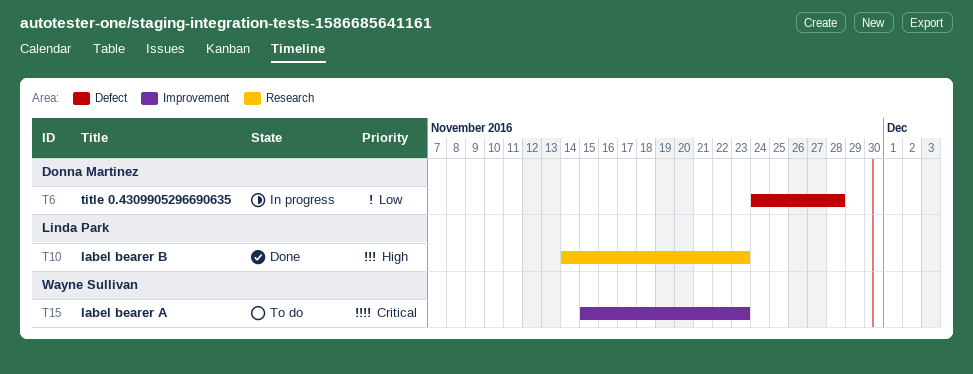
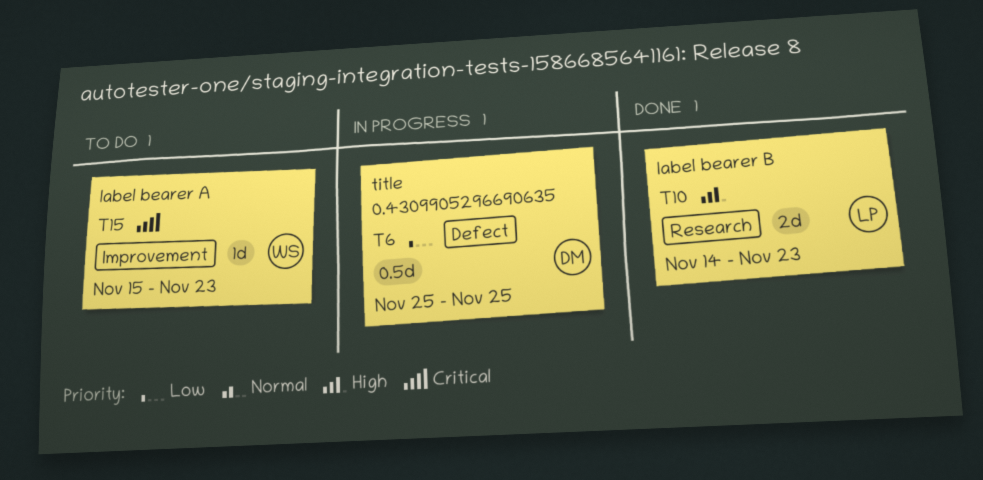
T6, start: Nov 24 -> Nov 25
T6, due: Nov 28 -> Nov 25

